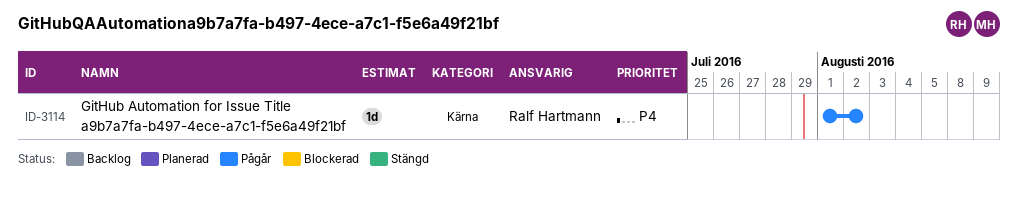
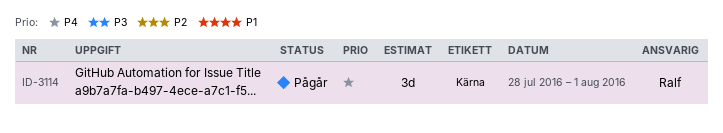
ID-3114, estimate: 1d -> 3d
ID-3114, start: Aug 1 -> Jul 28
ID-3114, due: Aug 2 -> Aug 1

